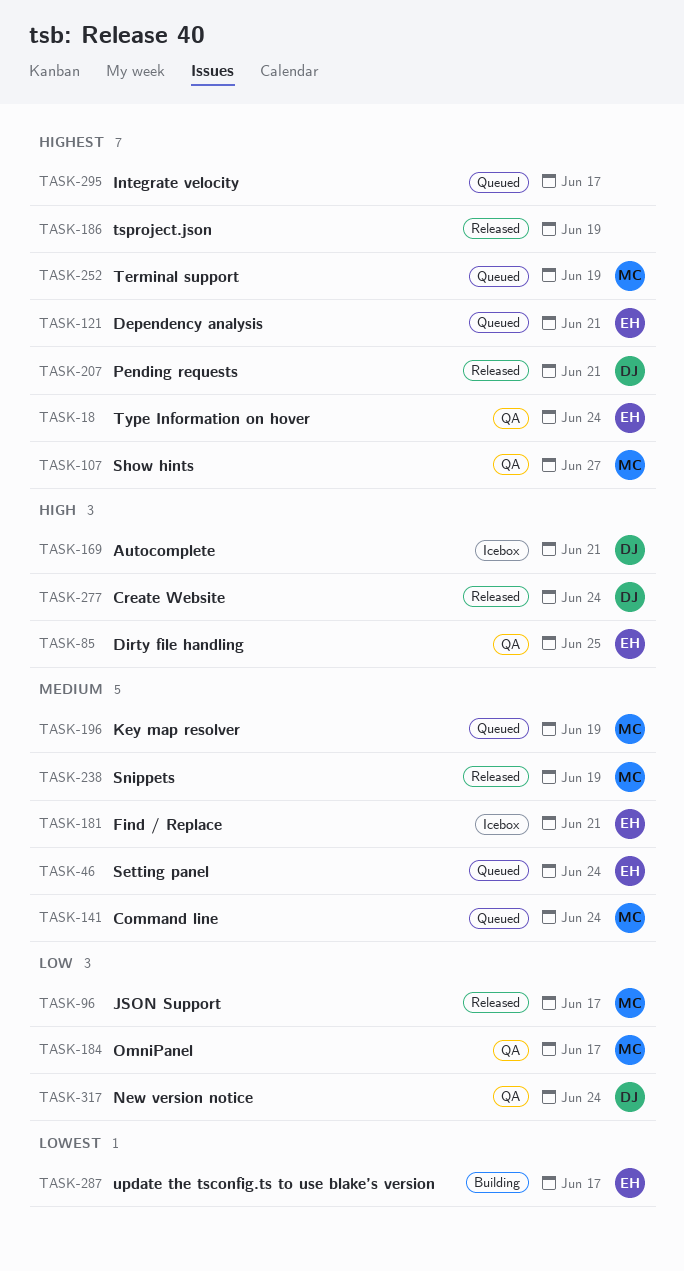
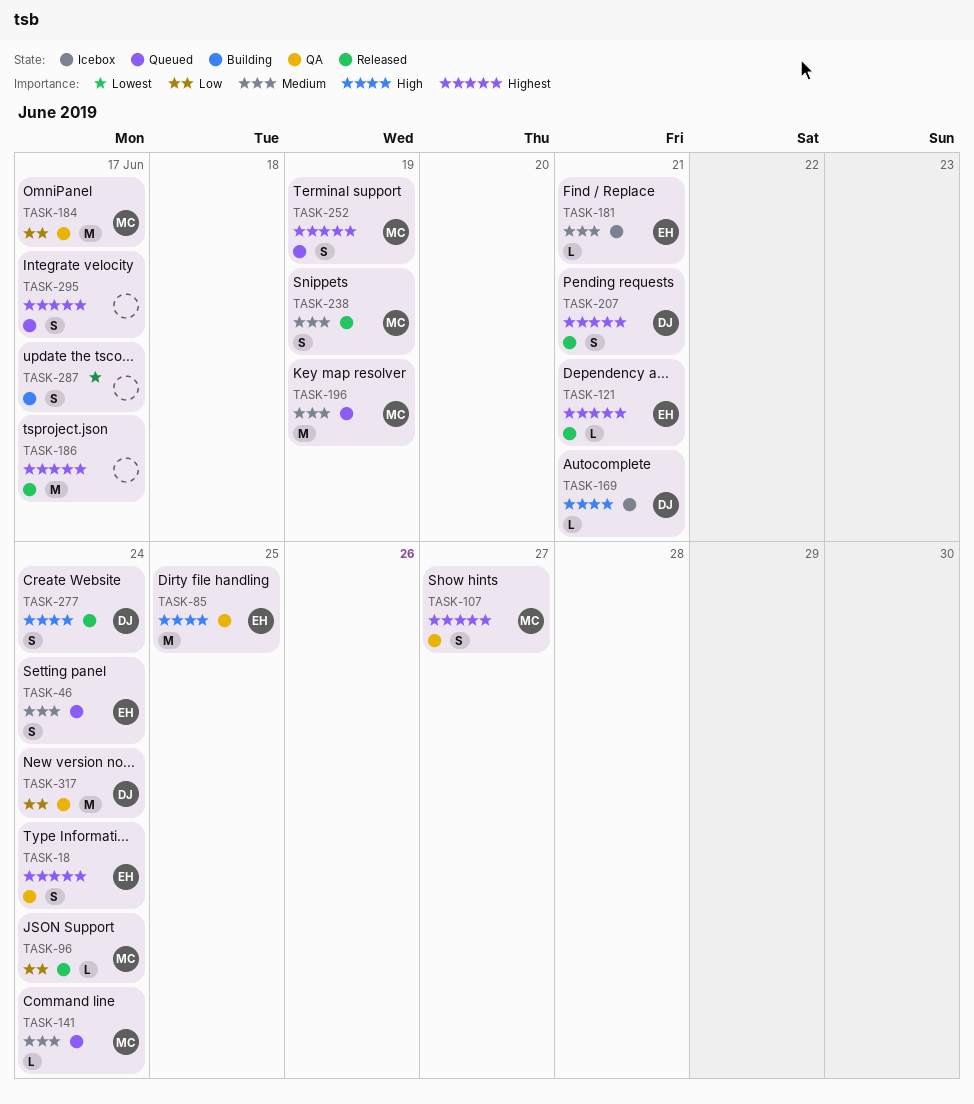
TASK-96, due: Jun 17 -> Jun 24
TASK-121, status: Queued -> Released
TASK-186, due: Jun 19 -> Jun 17
TASK-287, owner: EH -> none

